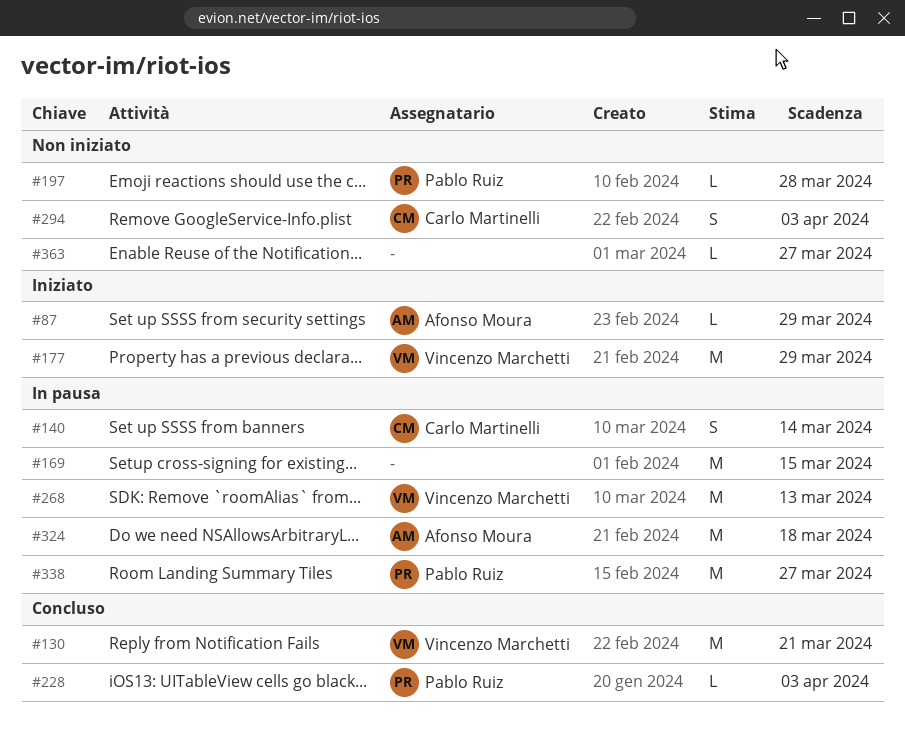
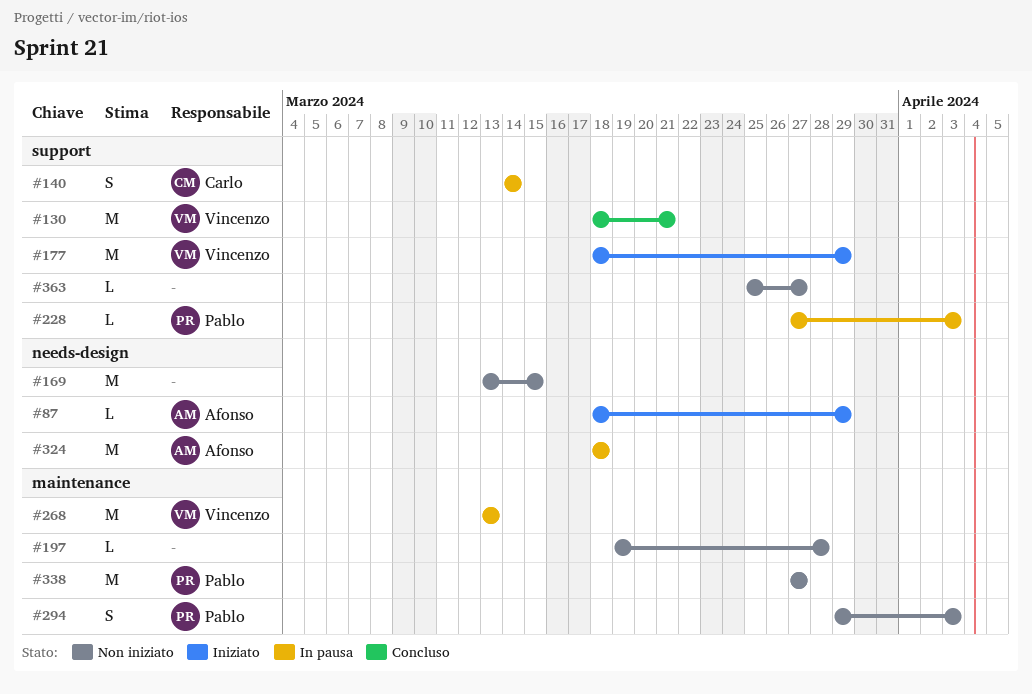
#169, status: In pausa -> Non iniziato
#197, owner: Pablo Ruiz -> none
#228, status: Concluso -> In pausa
#294, owner: Carlo Martinelli -> Pablo Ruiz
#338, status: In pausa -> Non iniziato

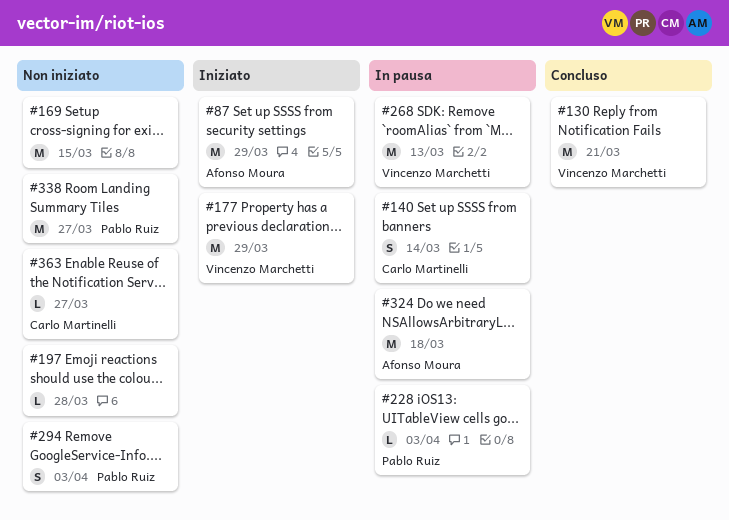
#87, estimate: L -> M
#363, owner: none -> Carlo Martinelli

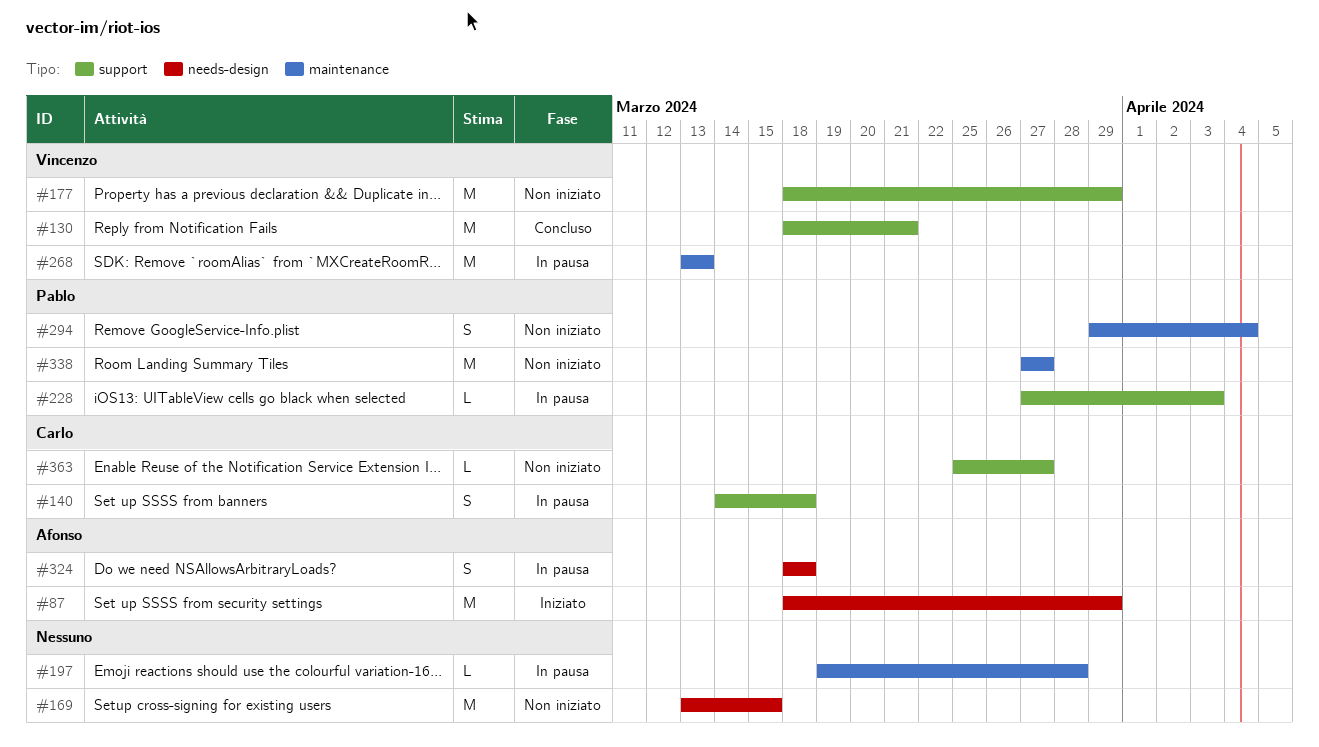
#140, due: Mar 14 -> Mar 18
#177, status: Iniziato -> Non iniziato
#197, status: Non iniziato -> In pausa
#294, due: Apr 3 -> Apr 4
#324, estimate: M -> S

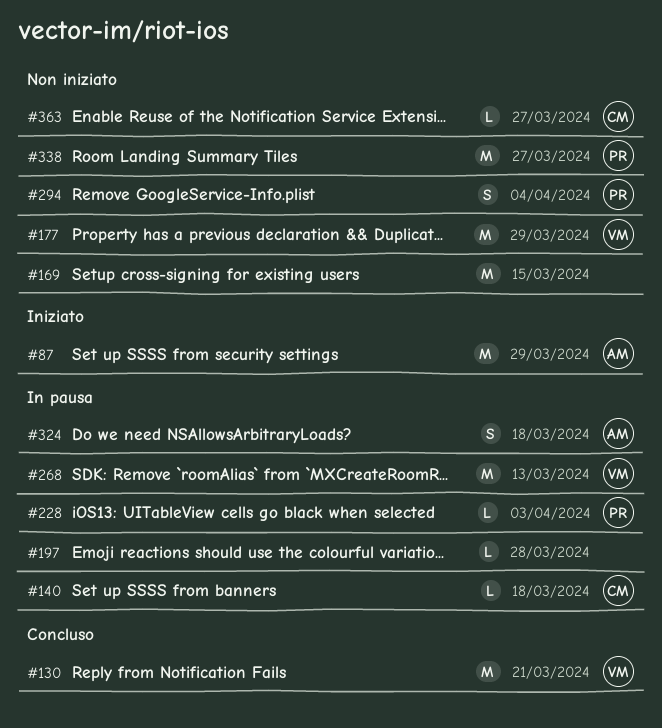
#140, estimate: S -> L

